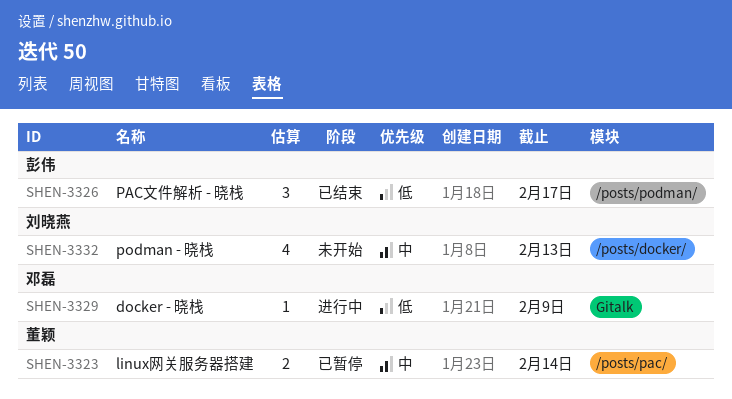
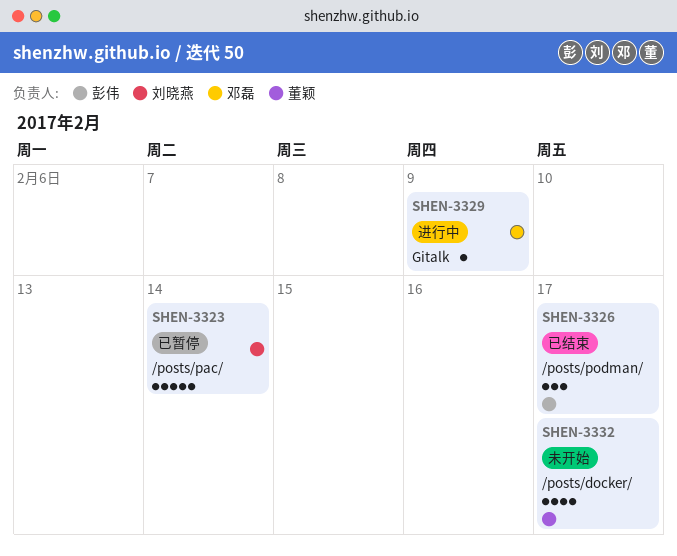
SHEN-3323, owner: 董颖 -> 刘晓燕
SHEN-3323, estimate: 2 -> 5
SHEN-3332, owner: 刘晓燕 -> 董颖
SHEN-3332, due: Feb 13 -> Feb 17

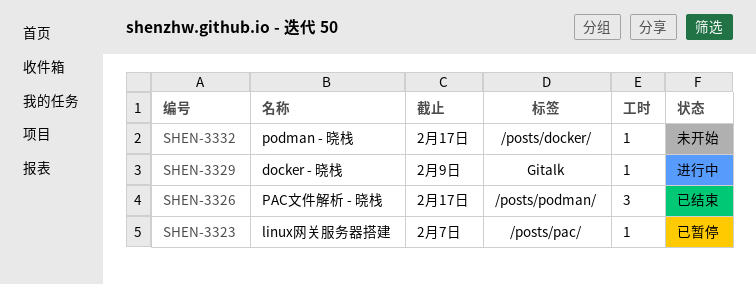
SHEN-3323, estimate: 5 -> 1
SHEN-3323, due: Feb 14 -> Feb 7
SHEN-3332, estimate: 4 -> 1

